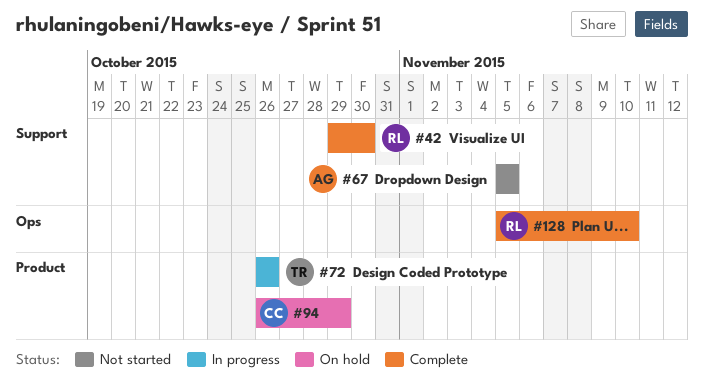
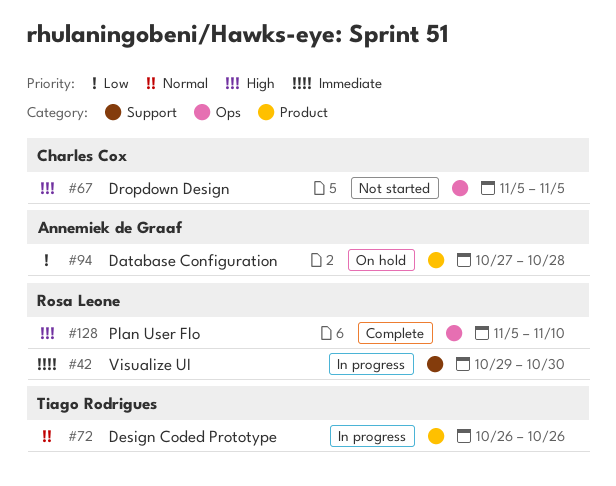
#42, status: Complete -> In progress
#67, owner: Annemiek de Graaf -> Charles Cox
#67, label: Support -> Ops
#94, owner: Charles Cox -> Annemiek de Graaf
#94, start: Oct 26 -> Oct 27
#94, due: Oct 29 -> Oct 28

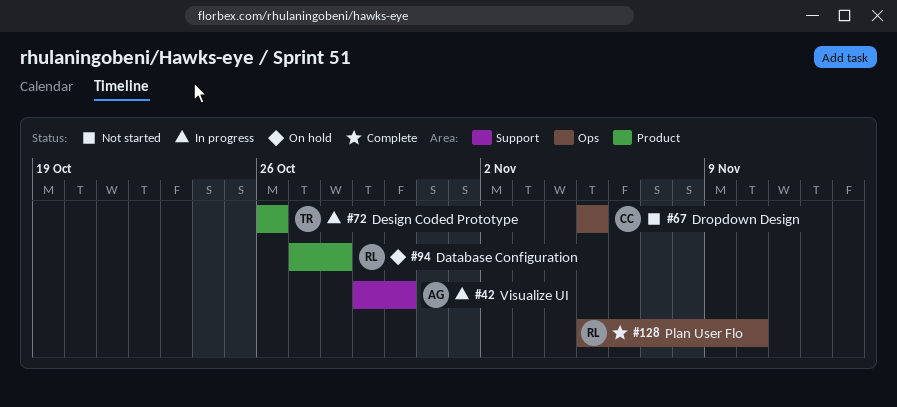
#42, owner: Rosa Leone -> Annemiek de Graaf
#94, owner: Annemiek de Graaf -> Rosa Leone

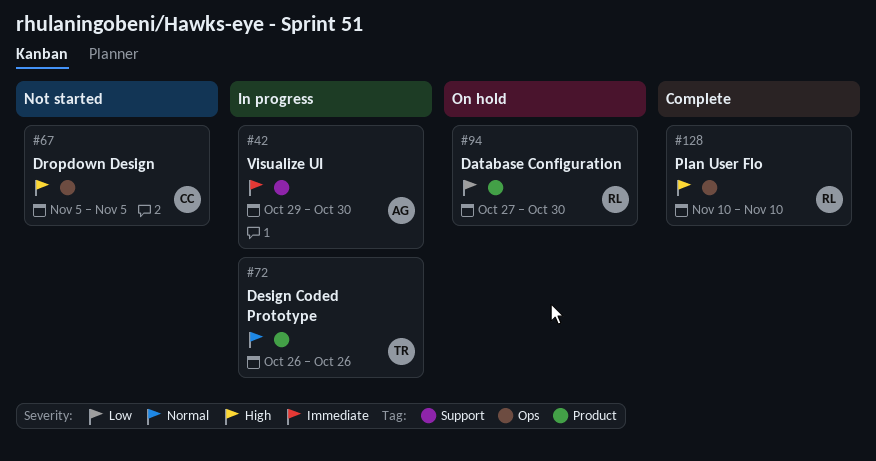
#94, due: Oct 28 -> Oct 30
#128, start: Nov 5 -> Nov 10

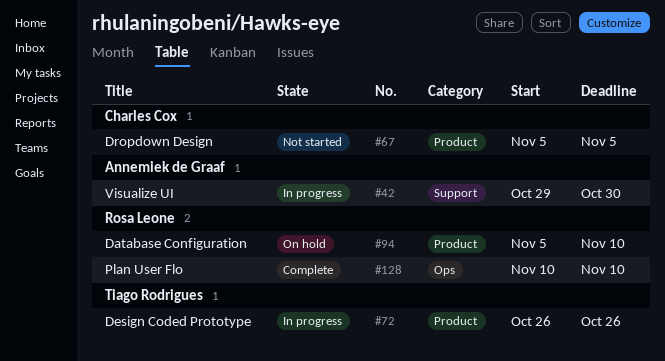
#67, label: Ops -> Product
#94, start: Oct 27 -> Nov 5
#94, due: Oct 30 -> Nov 10

